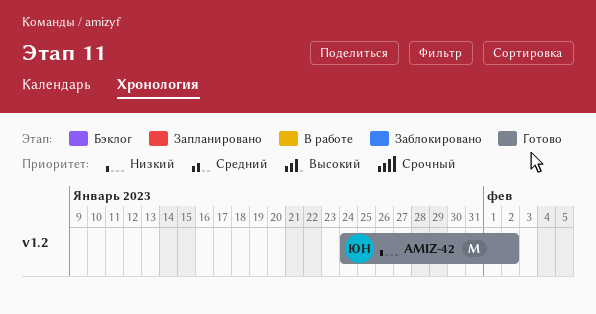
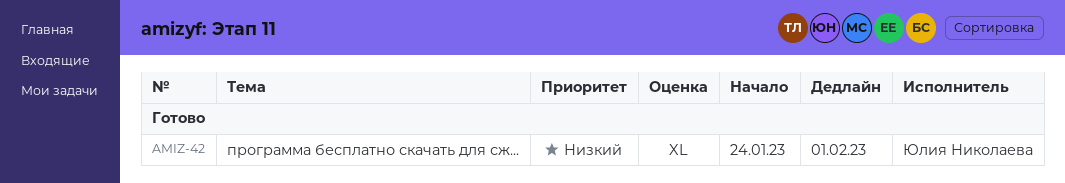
AMIZ-42, estimate: M -> XL
AMIZ-42, due: Feb 2 -> Feb 1

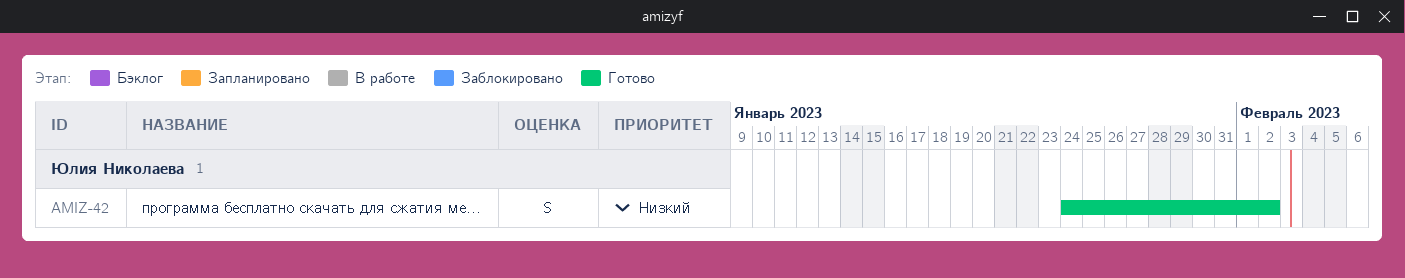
AMIZ-42, estimate: XL -> S
AMIZ-42, due: Feb 1 -> Feb 2

